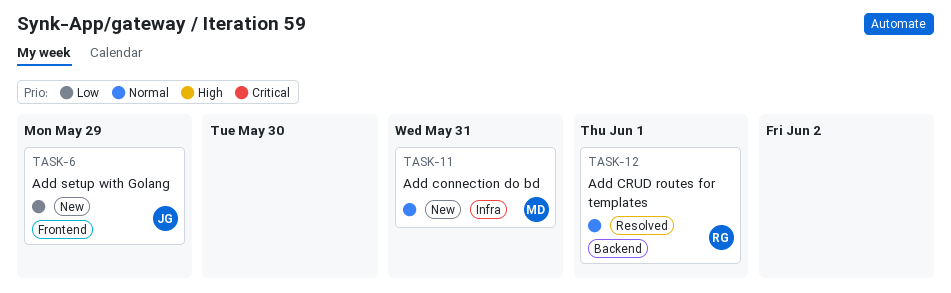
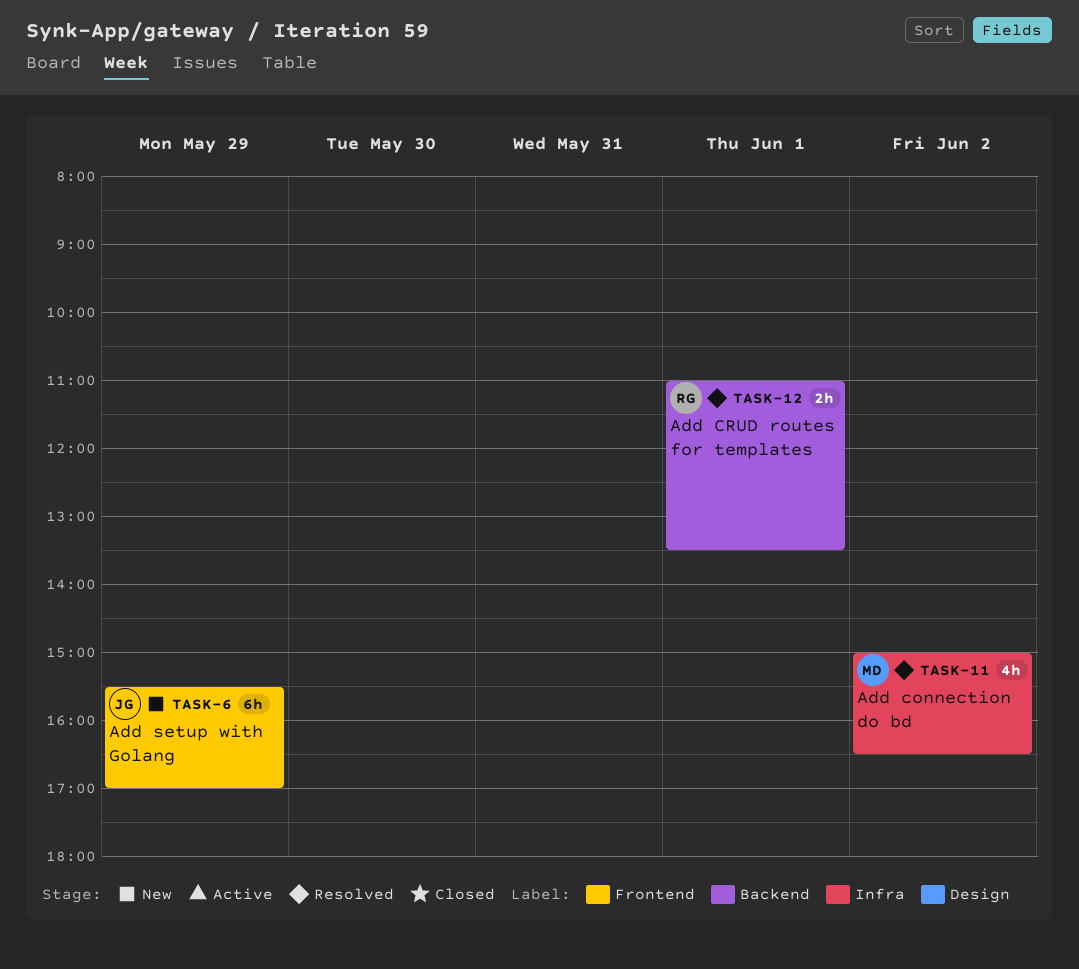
TASK-11, status: New -> Resolved
TASK-11, day: May 31 -> Jun 2

